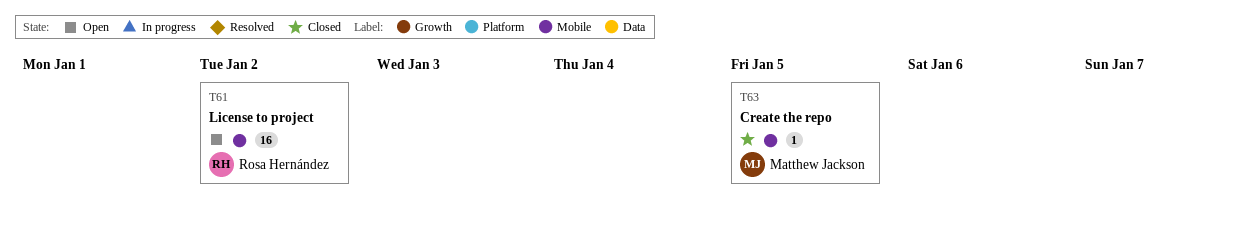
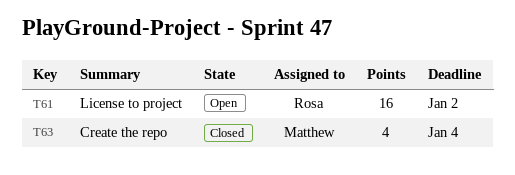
T63, estimate: 1 -> 4
T63, due: Jan 5 -> Jan 4

